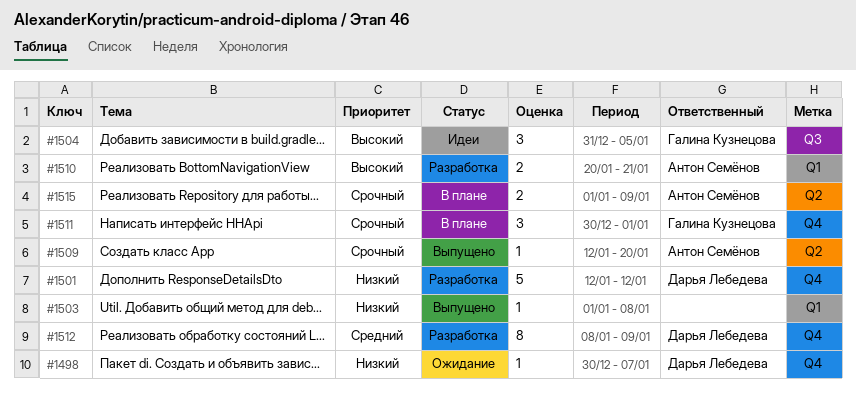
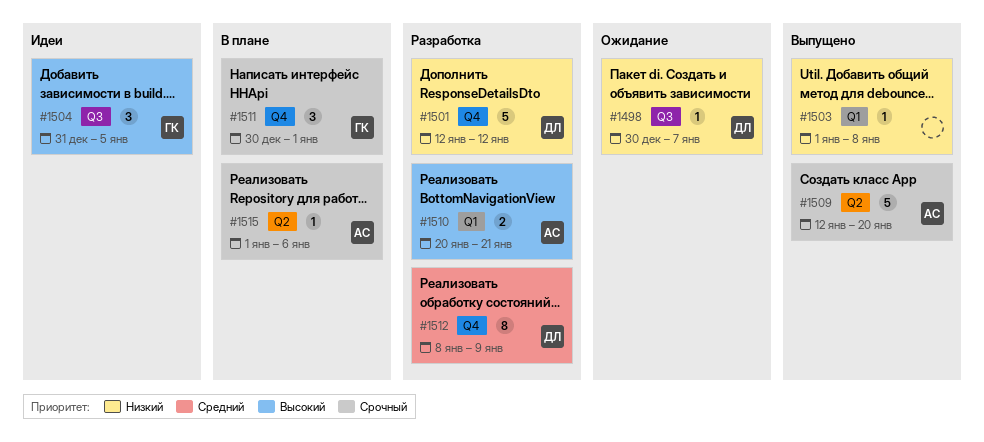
#1498, label: Q4 -> Q3
#1509, estimate: 1 -> 5
#1515, estimate: 2 -> 1
#1515, due: Jan 9 -> Jan 6

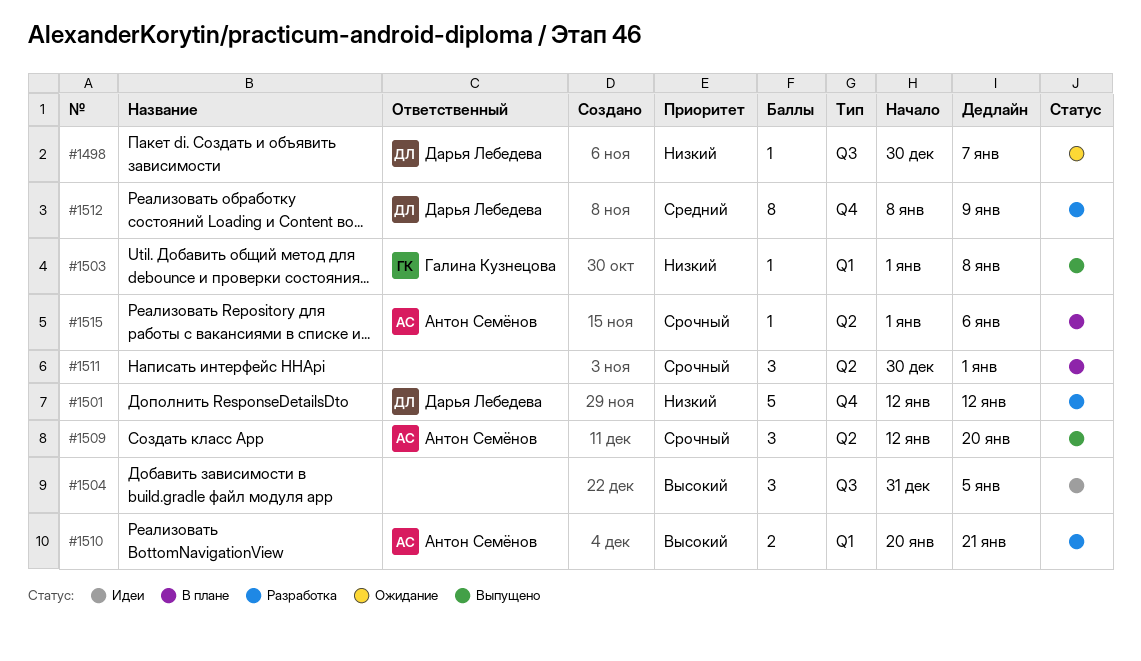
#1503, owner: none -> Галина Кузнецова
#1504, owner: Галина Кузнецова -> none
#1509, estimate: 5 -> 3
#1511, owner: Галина Кузнецова -> none
#1511, label: Q4 -> Q2

